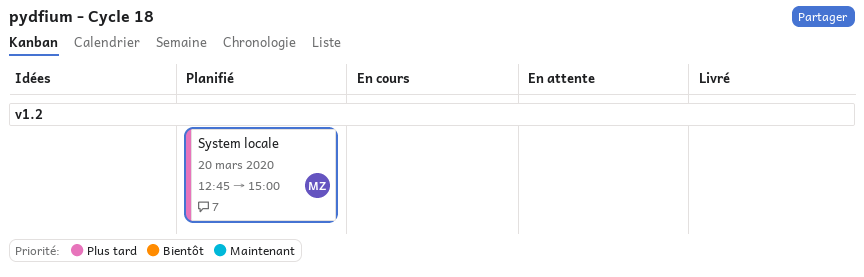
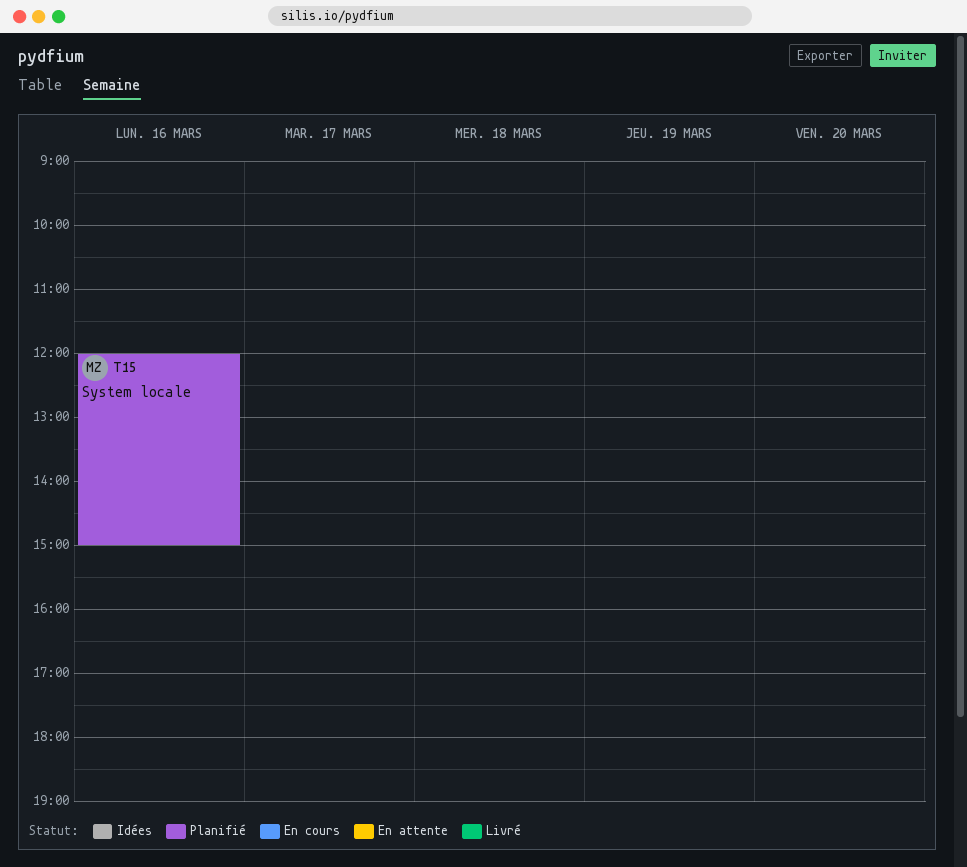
System locale, day: Mar 20 -> Mar 16
System locale, begins: 12:45 -> 12:00

